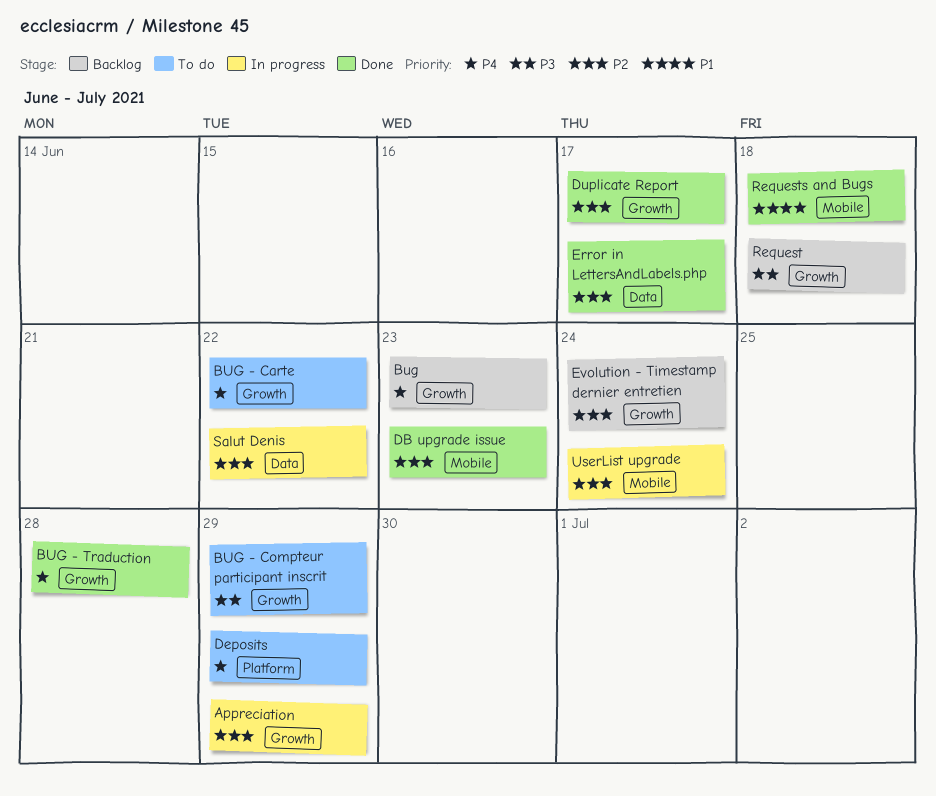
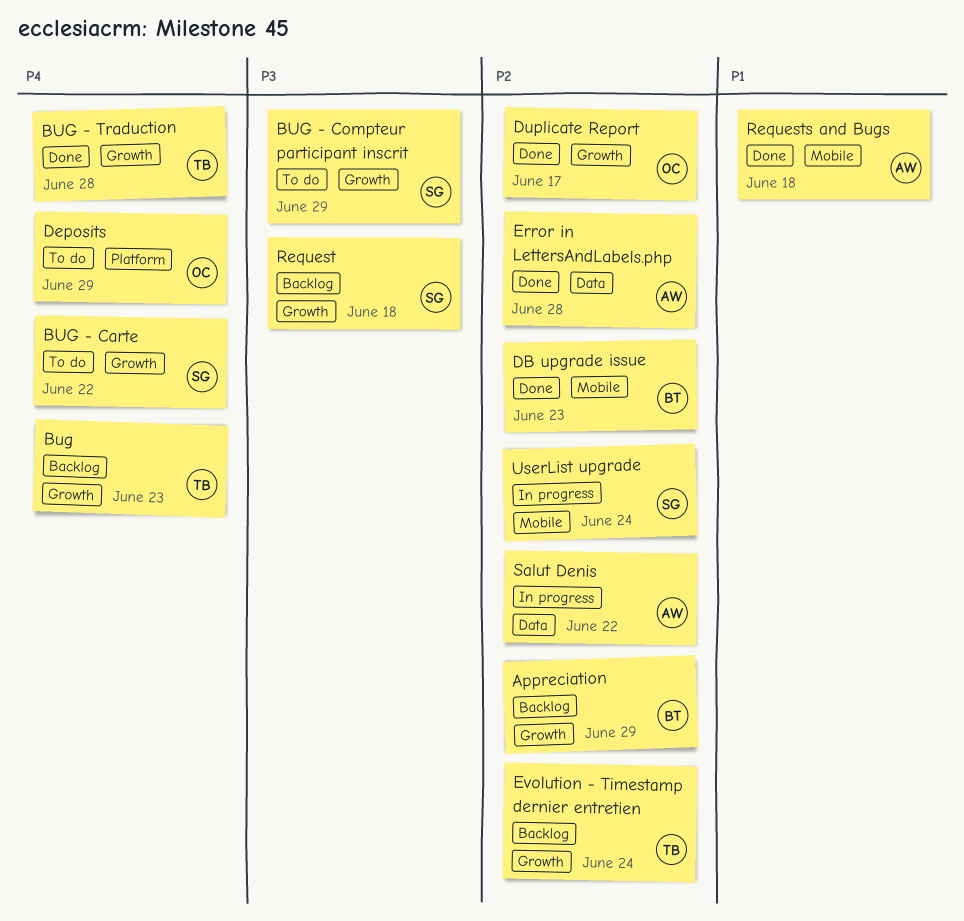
Appreciation, status: In progress -> Backlog
Error in LettersAndLabels.php, due: Jun 17 -> Jun 28

